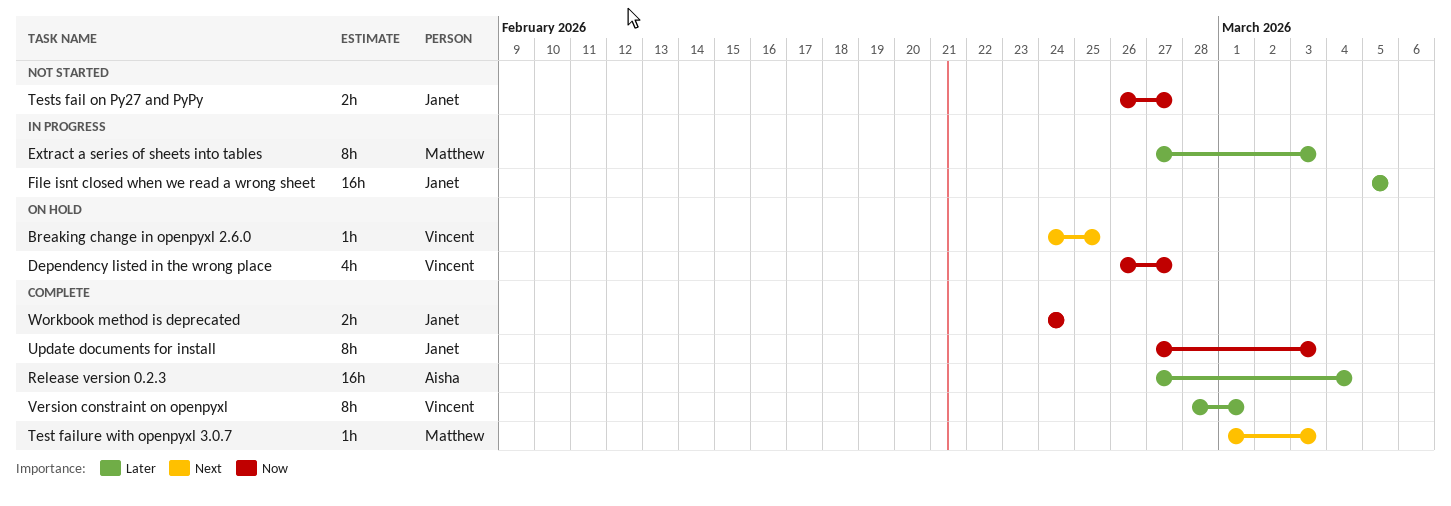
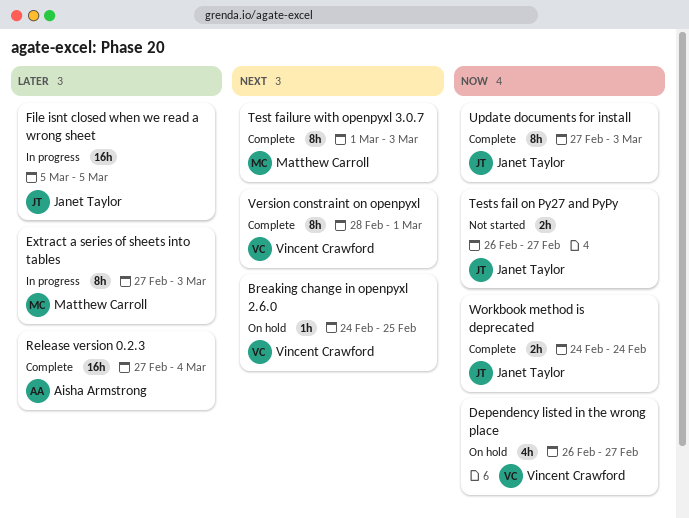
Test failure with openpyxl 3.0.7, estimate: 1h -> 8h
Version constraint on openpyxl, priority: Later -> Next

